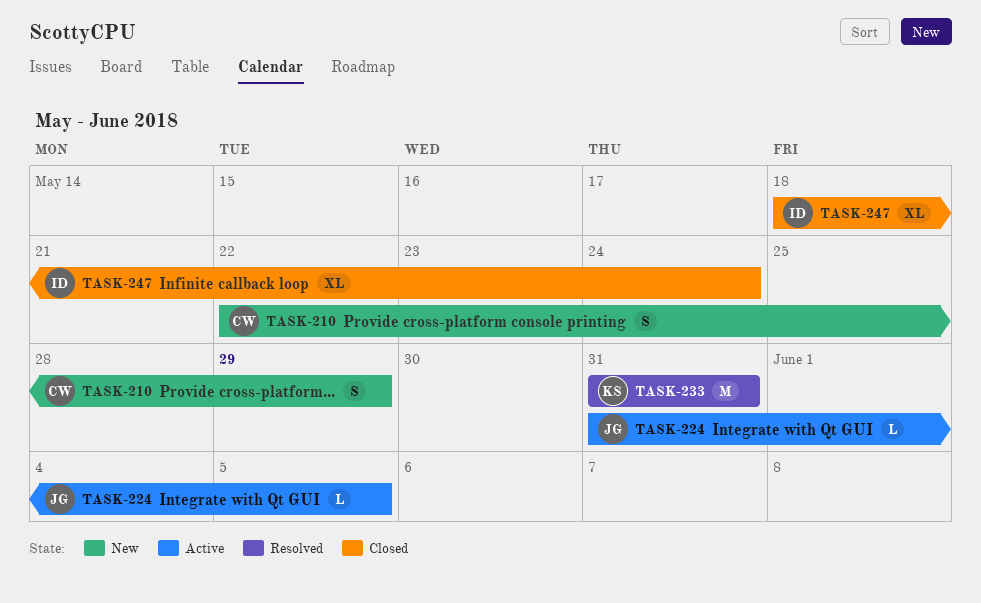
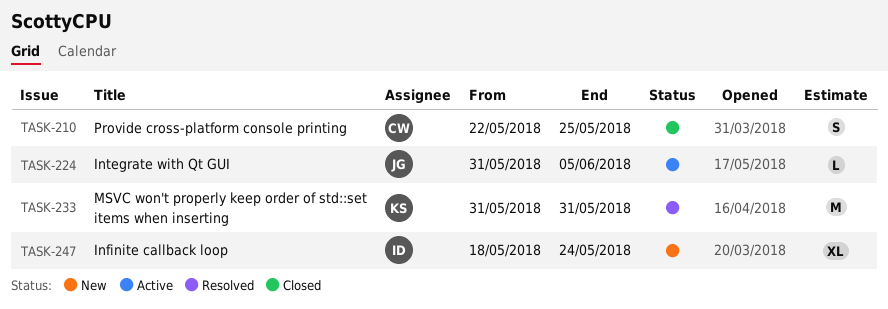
TASK-210, status: New -> Closed
TASK-210, due: May 29 -> May 25
TASK-247, status: Closed -> New

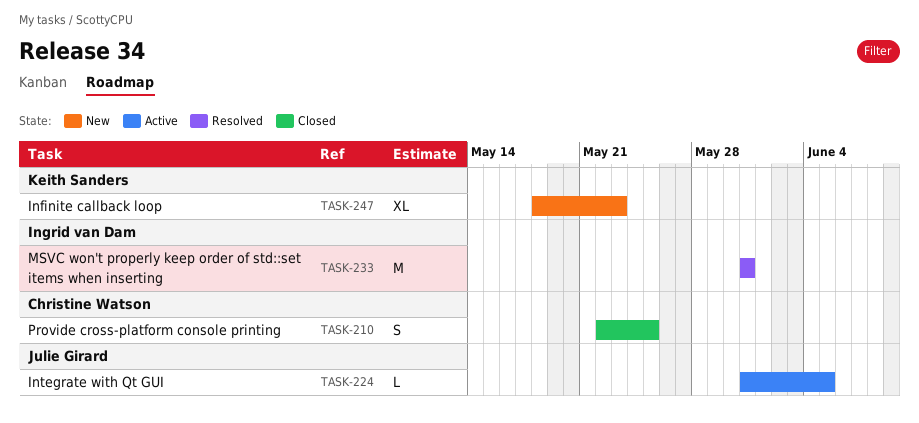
TASK-233, owner: Keith Sanders -> Ingrid van Dam
TASK-247, owner: Ingrid van Dam -> Keith Sanders
TASK-247, due: May 24 -> May 23

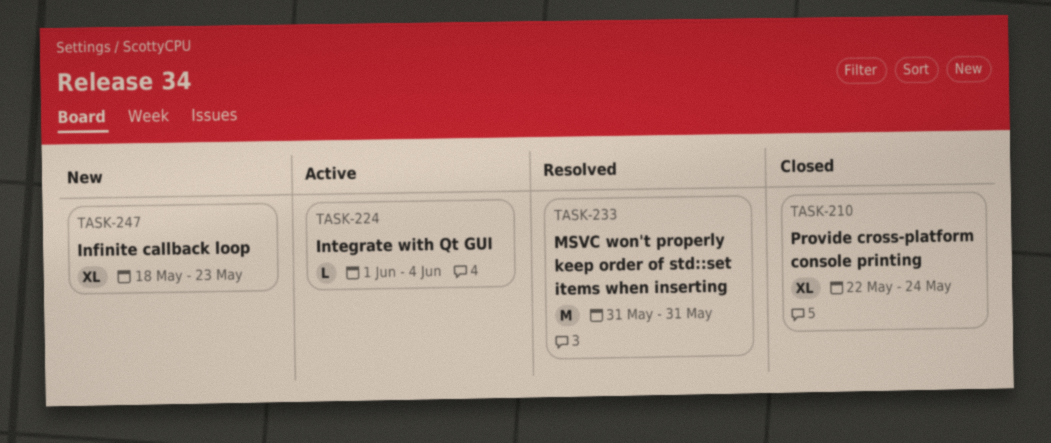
TASK-210, estimate: S -> XL
TASK-210, due: May 25 -> May 24
TASK-224, start: May 31 -> Jun 1
TASK-224, due: Jun 5 -> Jun 4

